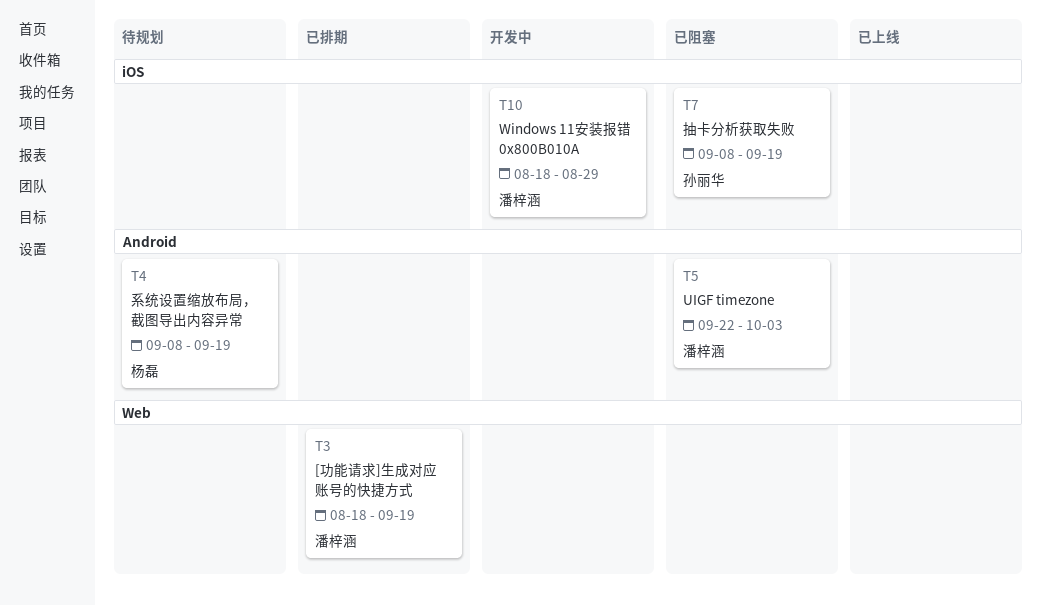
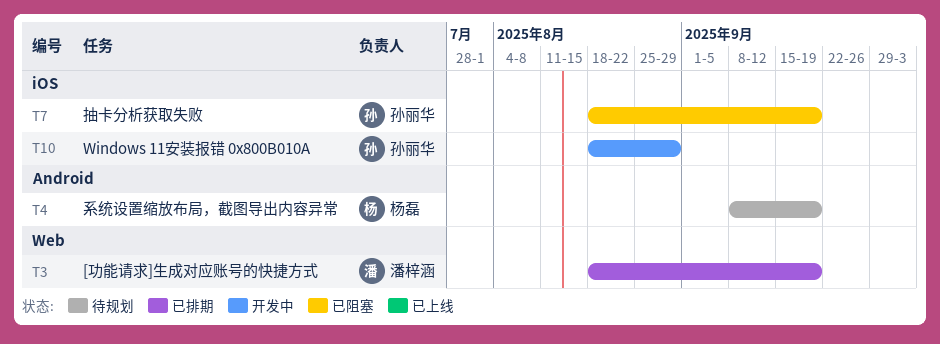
T5: present -> none
T7, start: Sep 8 -> Aug 18
T10, owner: 潘梓涵 -> 孙丽华

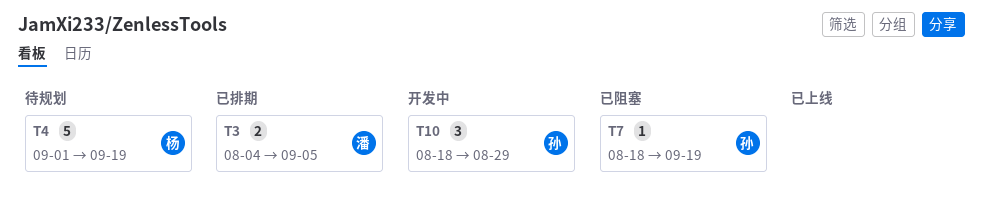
T3, start: Aug 18 -> Aug 4
T3, due: Sep 19 -> Sep 5
T4, start: Sep 8 -> Sep 1

